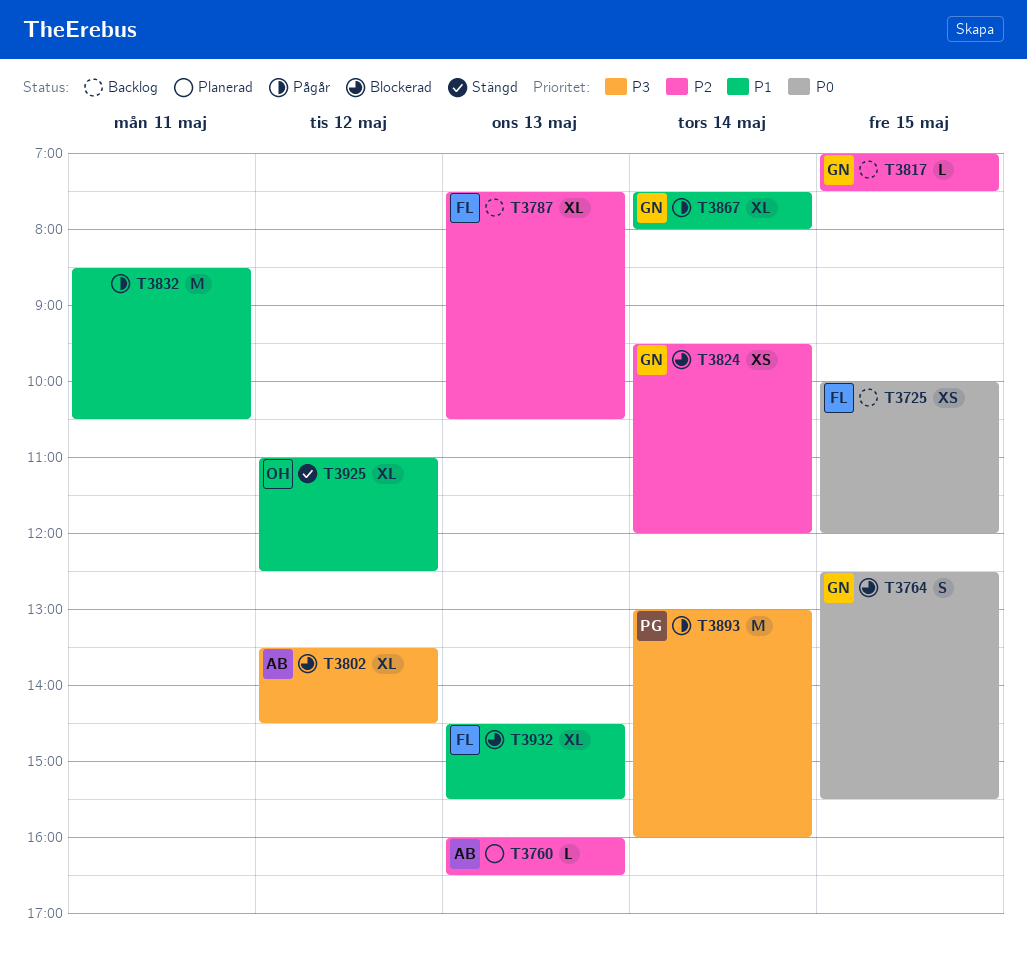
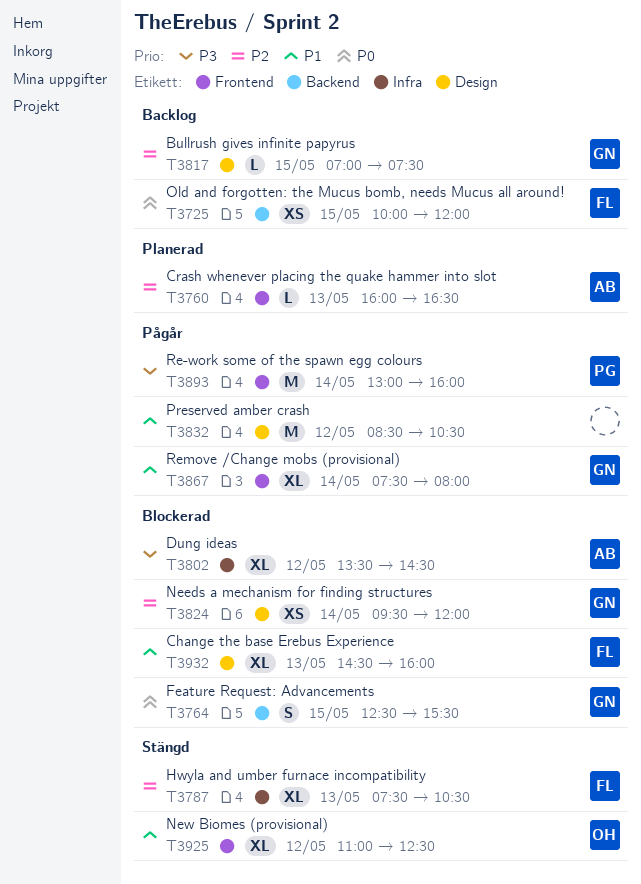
T3787, status: Backlog -> Stängd
T3832, day: May 11 -> May 12
T3932, ends: 15:30 -> 16:00

